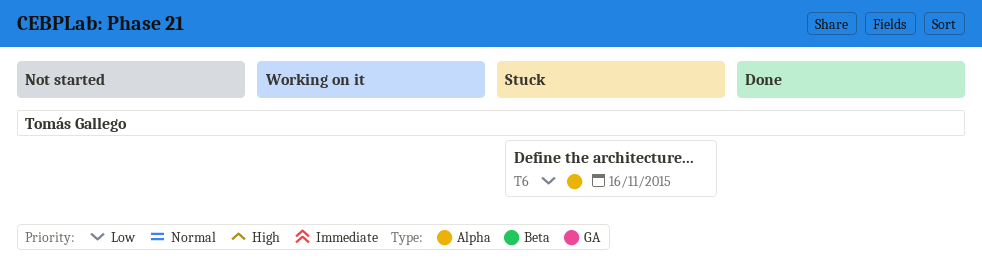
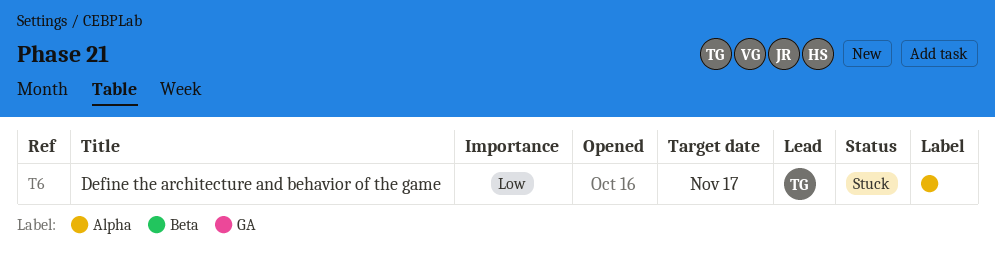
T6, due: Nov 16 -> Nov 17

